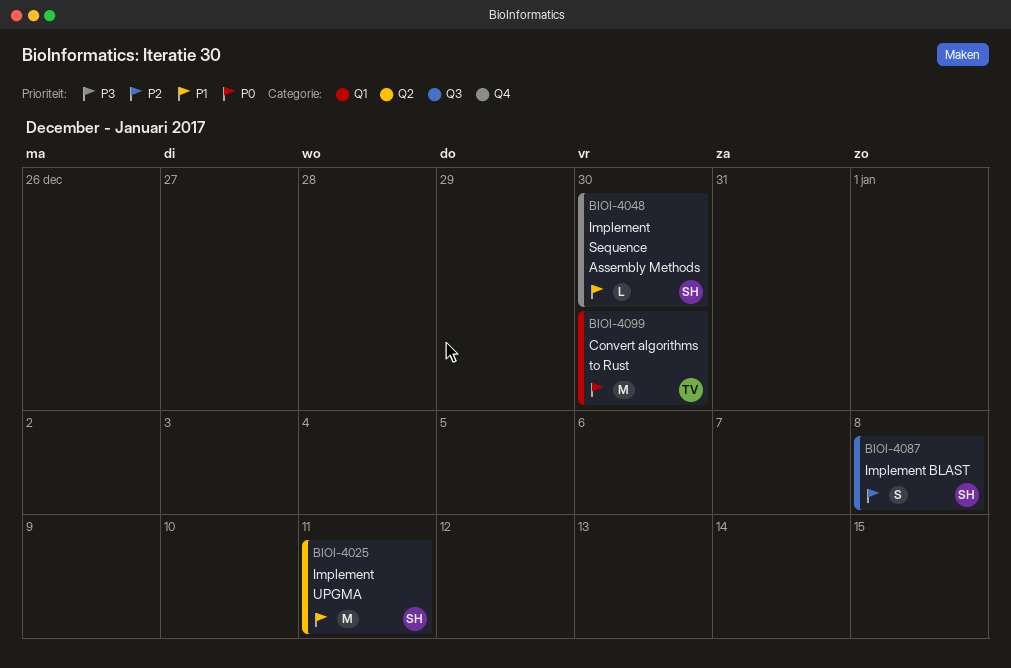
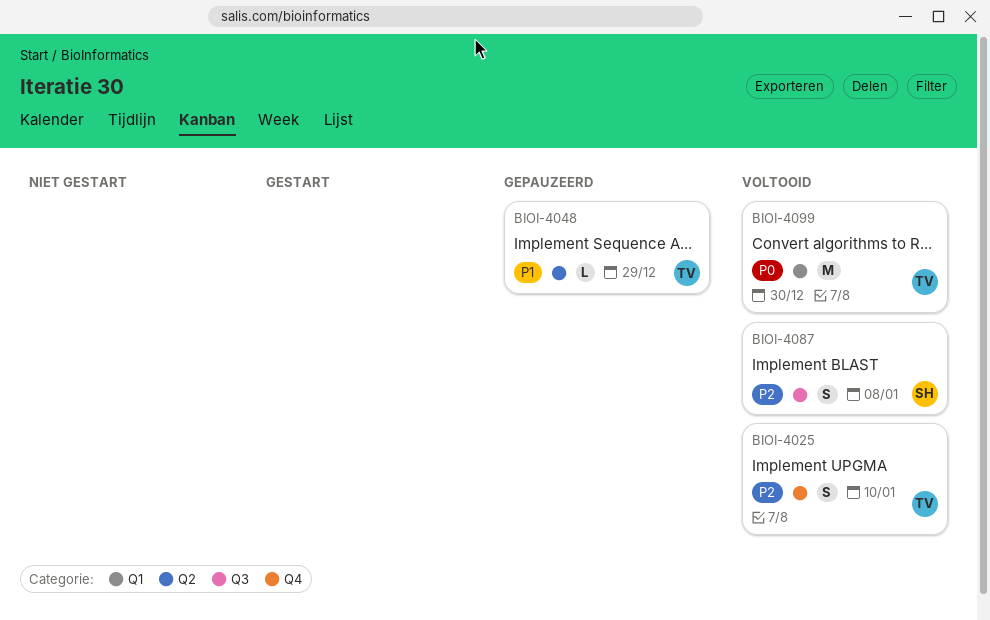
BIOI-4025, owner: SH -> TV
BIOI-4025, priority: P1 -> P2
BIOI-4025, label: Q2 -> Q4
BIOI-4025, estimate: M -> S
BIOI-4025, due: Jan 11 -> Jan 10
BIOI-4048, owner: SH -> TV
BIOI-4048, label: Q4 -> Q2
BIOI-4048, due: Dec 30 -> Dec 29

